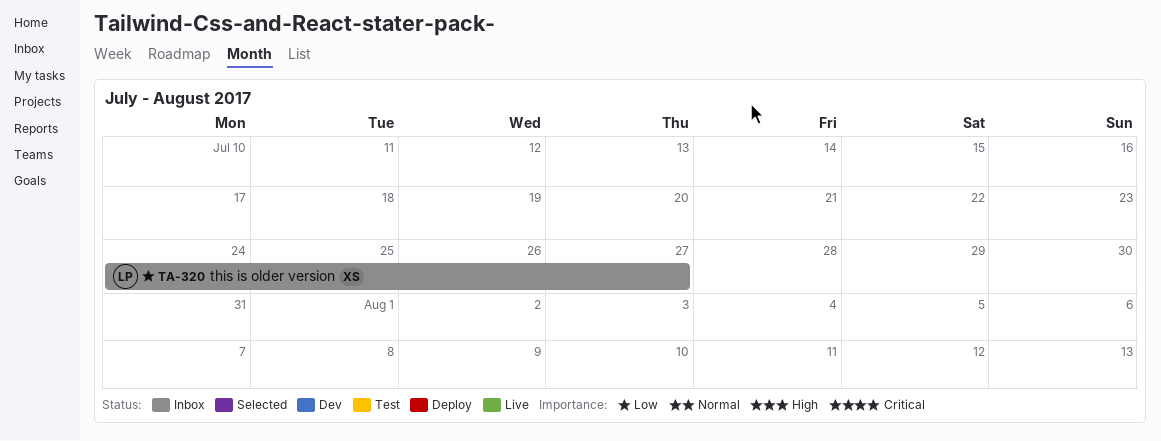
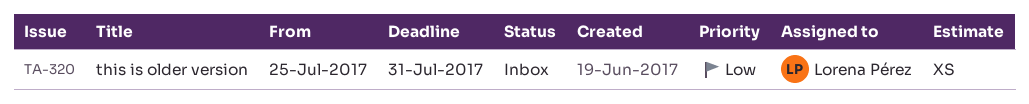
TA-320, start: Jul 24 -> Jul 25
TA-320, due: Jul 27 -> Jul 31

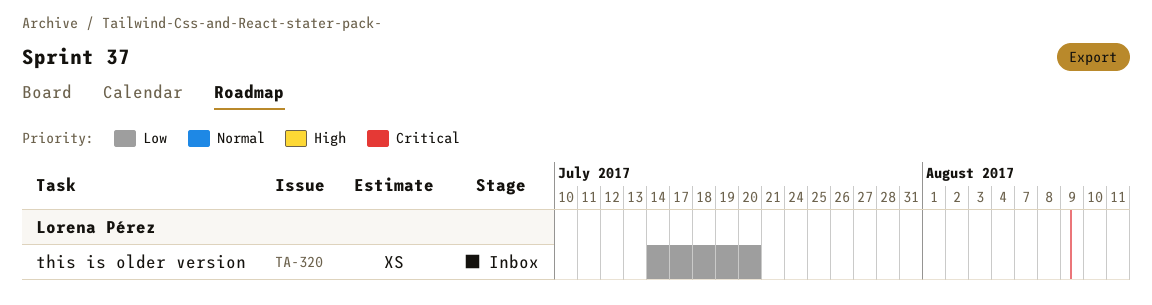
TA-320, start: Jul 25 -> Jul 14
TA-320, due: Jul 31 -> Jul 20

